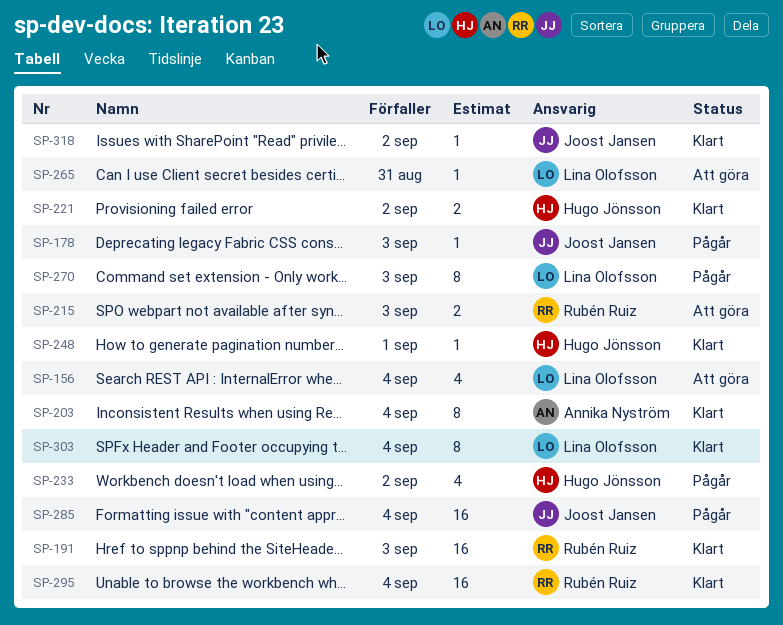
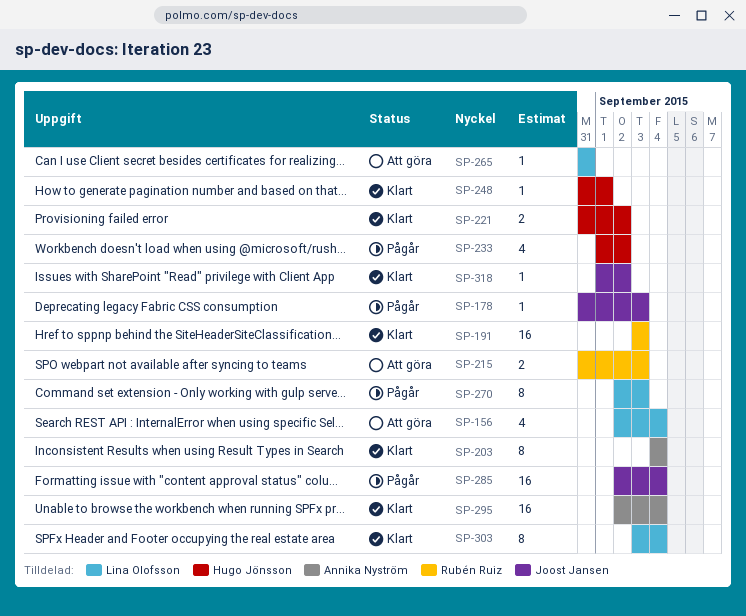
SP-295, owner: Rubén Ruiz -> Annika Nyström

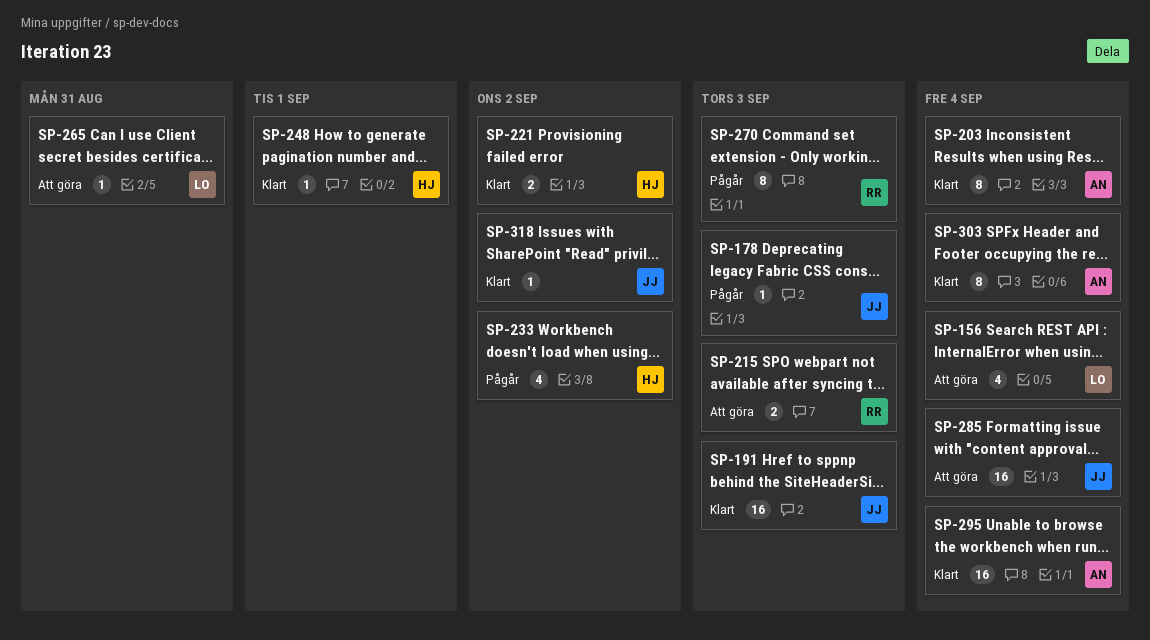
SP-191, owner: Rubén Ruiz -> Joost Jansen
SP-270, owner: Lina Olofsson -> Rubén Ruiz
SP-285, status: Pågår -> Att göra
SP-303, owner: Lina Olofsson -> Annika Nyström

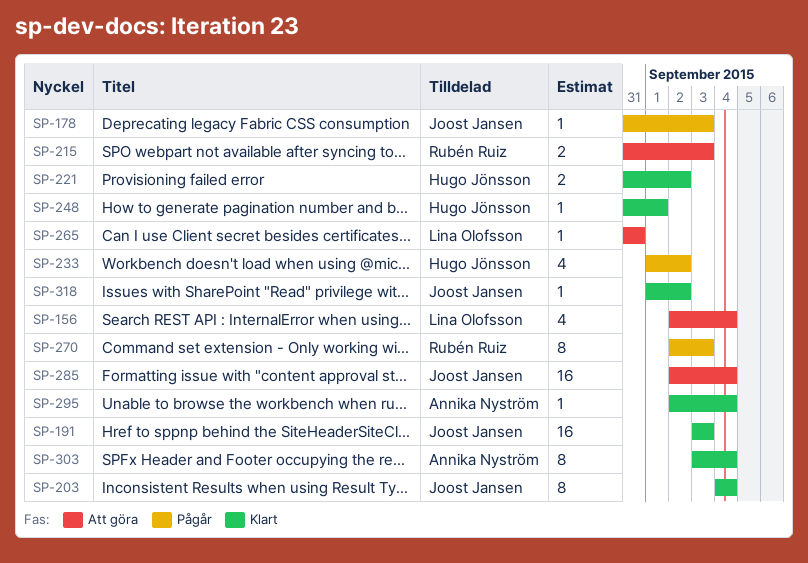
SP-203, owner: Annika Nyström -> Joost Jansen
SP-295, estimate: 16 -> 1

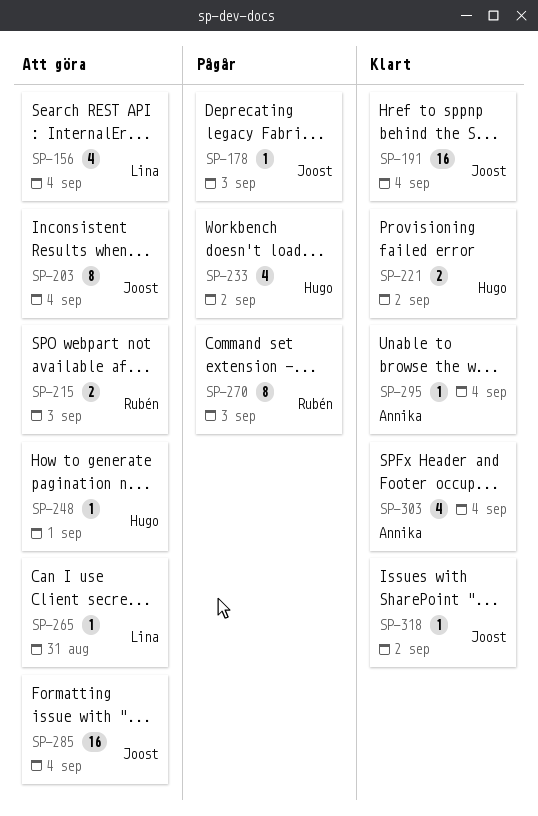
SP-191, due: Sep 3 -> Sep 4
SP-203, status: Klart -> Att göra
SP-248, status: Klart -> Att göra
SP-303, estimate: 8 -> 4

